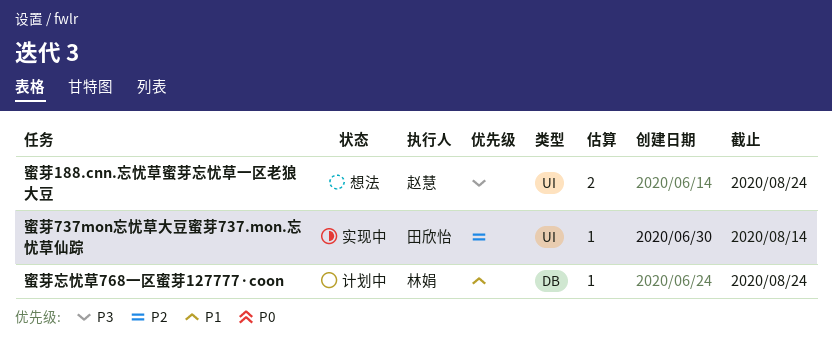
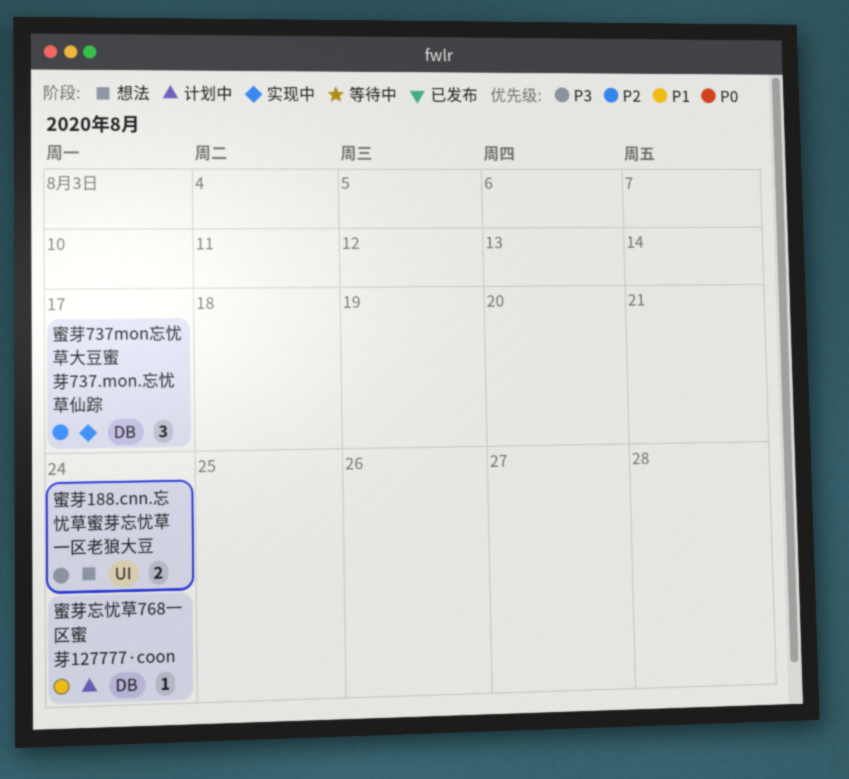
蜜芽737mon忘忧草大豆蜜芽737.mon.忘忧草仙踪, label: UI -> DB
蜜芽737mon忘忧草大豆蜜芽737.mon.忘忧草仙踪, estimate: 1 -> 3
蜜芽737mon忘忧草大豆蜜芽737.mon.忘忧草仙踪, due: Aug 14 -> Aug 17

